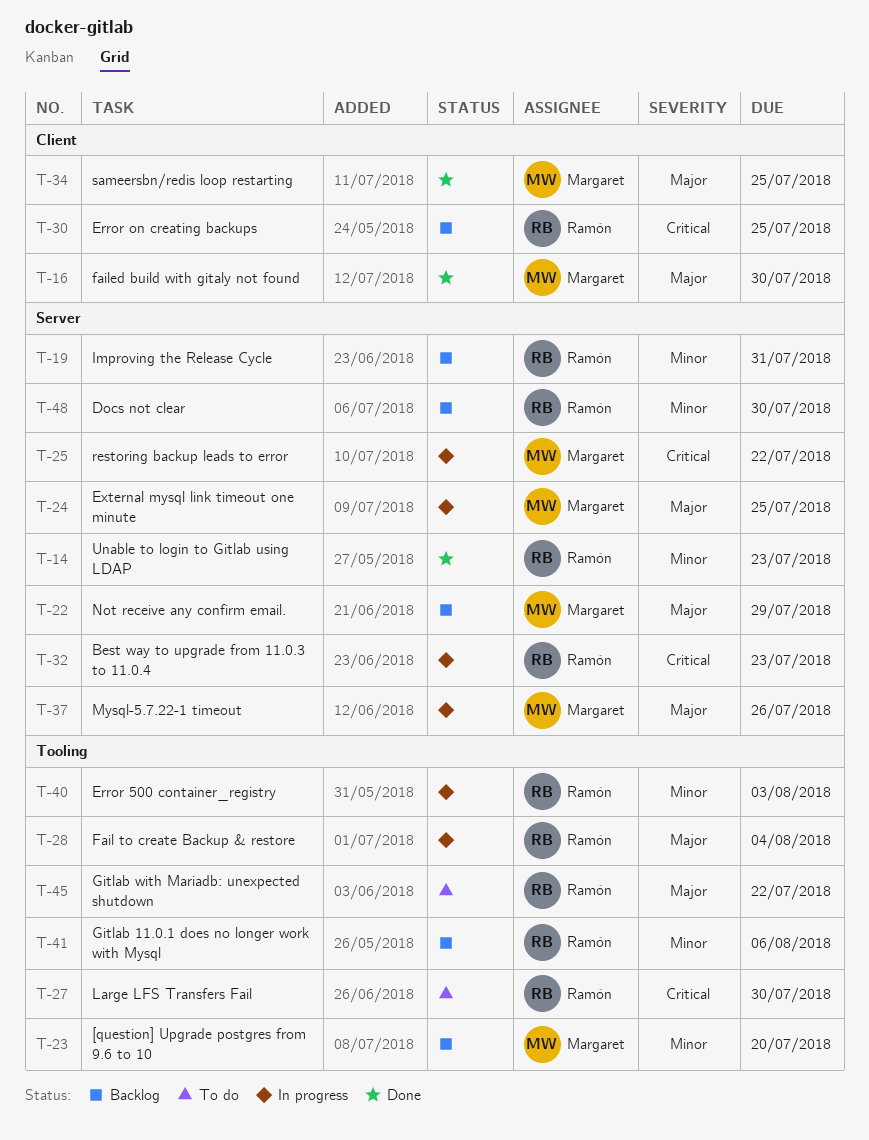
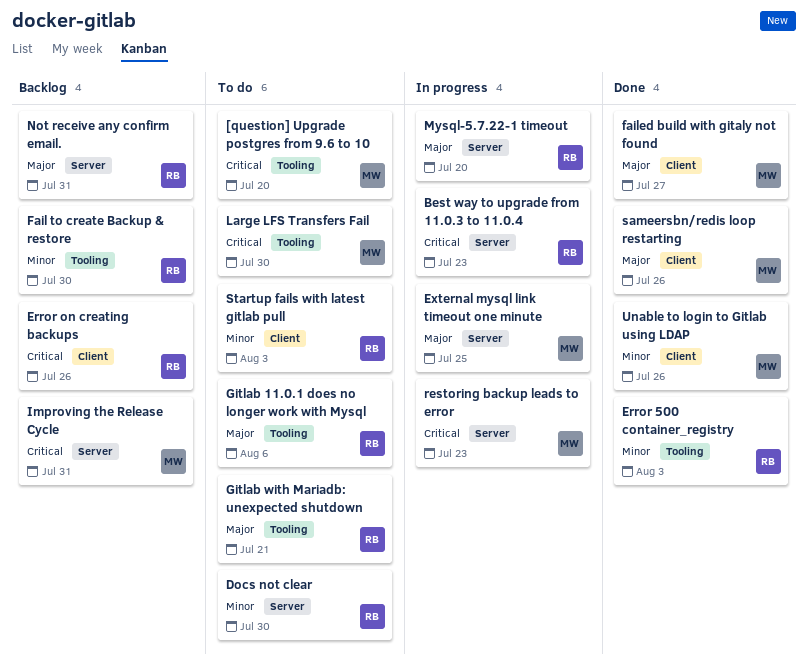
[question] Upgrade postgres from 9.6 to 10, status: Backlog -> To do
[question] Upgrade postgres from 9.6 to 10, priority: Minor -> Critical
Docs not clear, status: Backlog -> To do
Error 500 container_registry, status: In progress -> Done
Error on creating backups, due: Jul 25 -> Jul 26
Fail to create Backup & restore, status: In progress -> Backlog
Fail to create Backup & restore, priority: Major -> Minor
Fail to create Backup & restore, due: Aug 4 -> Jul 30
failed build with gitaly not found, due: Jul 30 -> Jul 27
Gitlab 11.0.1 does no longer work with Mysql, status: Backlog -> To do
Gitlab 11.0.1 does no longer work with Mysql, priority: Minor -> Major
Gitlab with Mariadb: unexpected shutdown, due: Jul 22 -> Jul 21
Improving the Release Cycle, owner: Ramón -> Margaret
Improving the Release Cycle, priority: Minor -> Critical
Large LFS Transfers Fail, owner: Ramón -> Margaret
Mysql-5.7.22-1 timeout, owner: Margaret -> Ramón
Mysql-5.7.22-1 timeout, due: Jul 26 -> Jul 20
Not receive any confirm email., owner: Margaret -> Ramón
Not receive any confirm email., due: Jul 29 -> Jul 31
restoring backup leads to error, due: Jul 22 -> Jul 23
sameersbn/redis loop restarting, due: Jul 25 -> Jul 26
Startup fails with latest gitlab pull: none -> present
Unable to login to Gitlab using LDAP, owner: Ramón -> Margaret
Unable to login to Gitlab using LDAP, label: Server -> Client
Unable to login to Gitlab using LDAP, due: Jul 23 -> Jul 26

